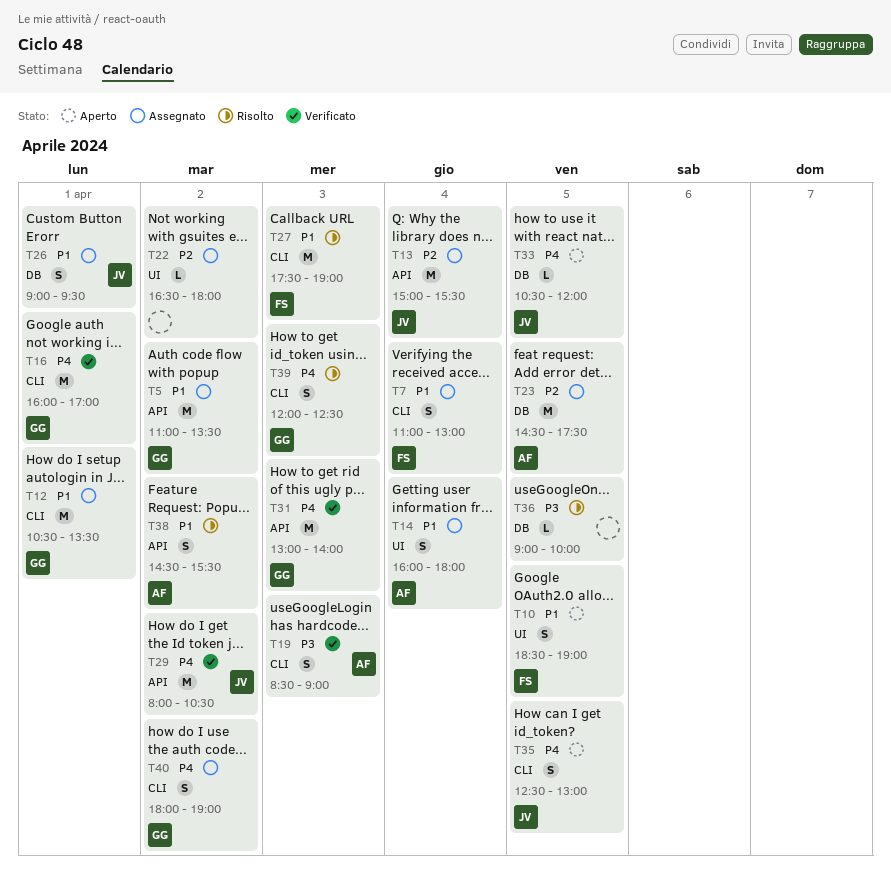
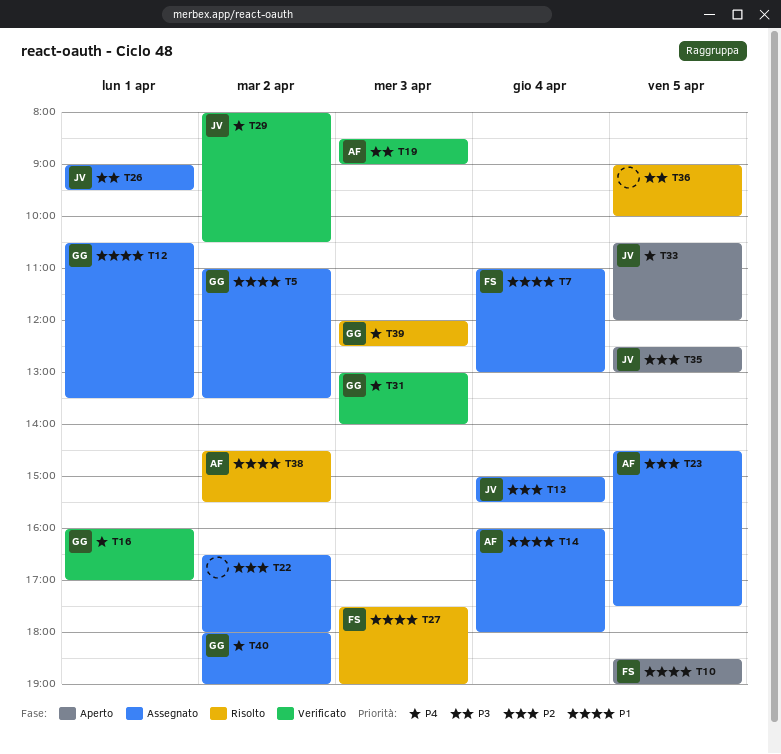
T26, priority: P1 -> P3
T35, priority: P4 -> P2

